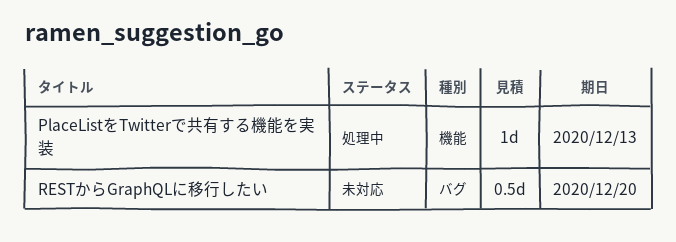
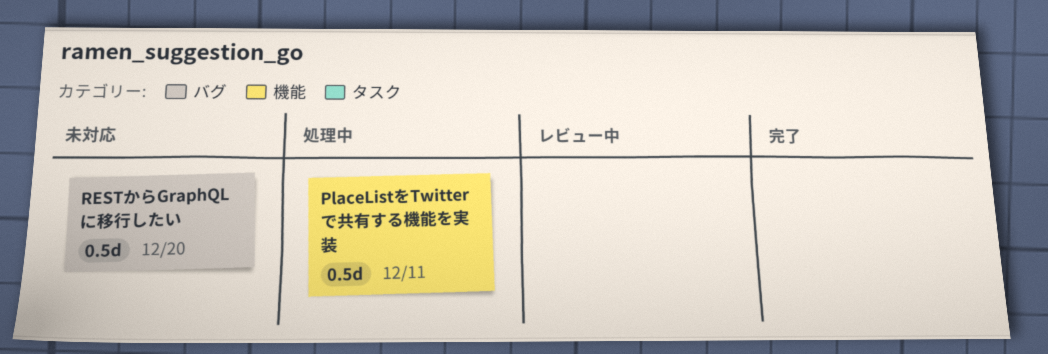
PlaceListをTwitterで共有する機能を実装, estimate: 1d -> 0.5d
PlaceListをTwitterで共有する機能を実装, due: Dec 13 -> Dec 11

